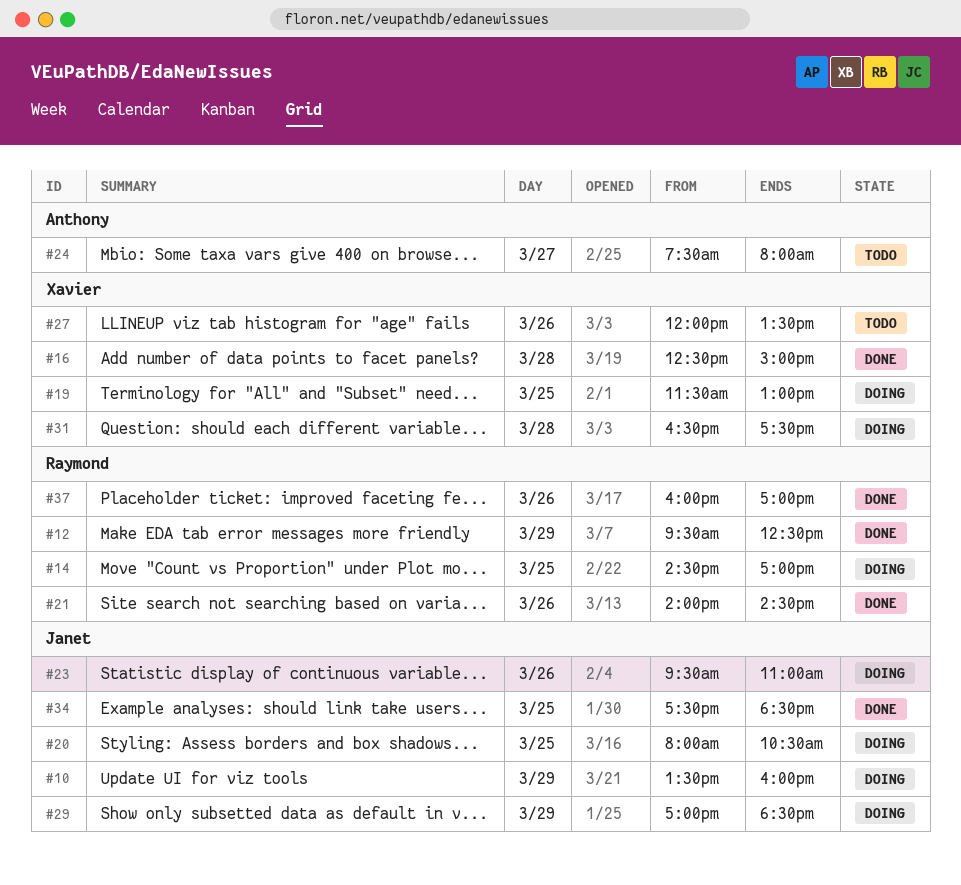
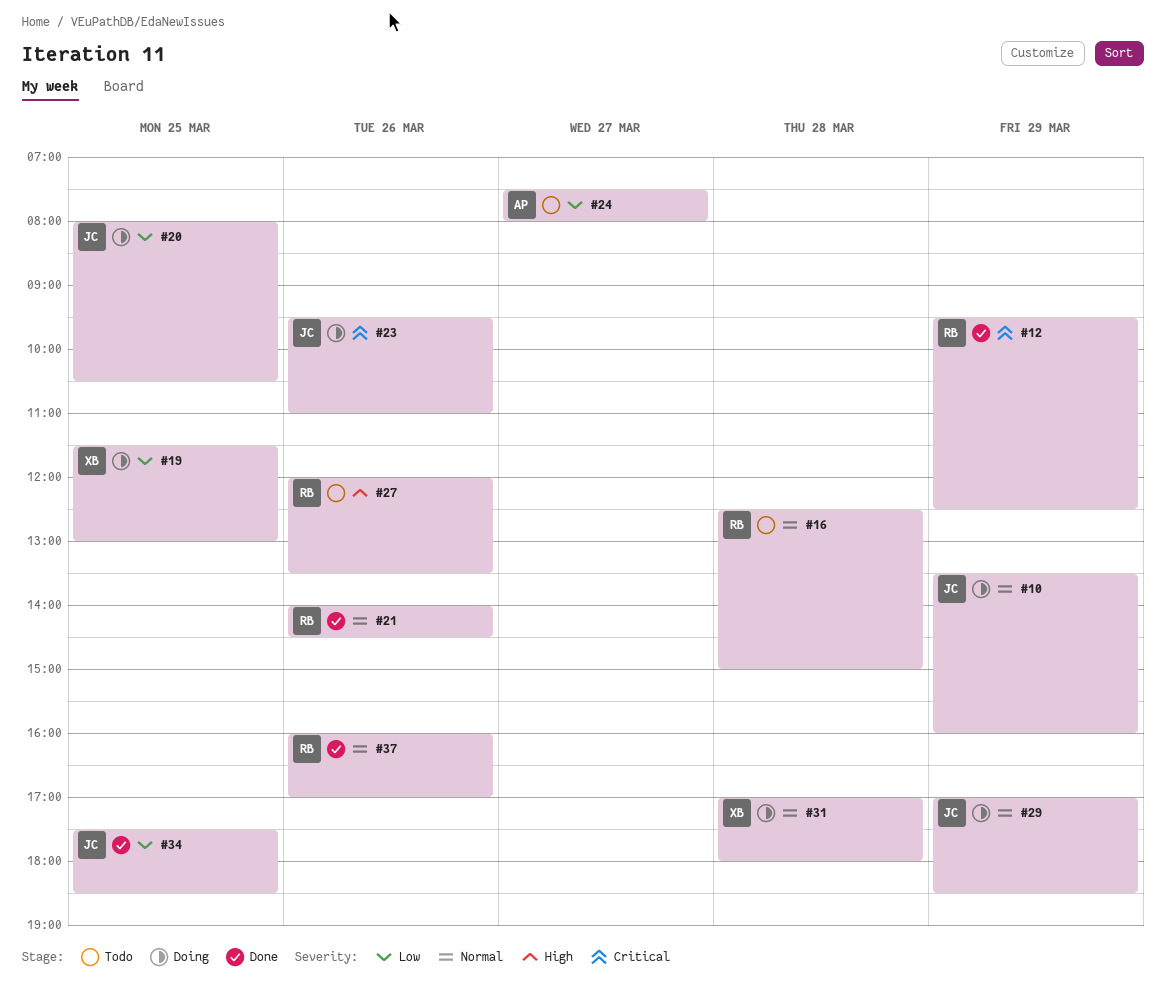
#14: present -> none
#16, status: Done -> Todo
#16, owner: Xavier -> Raymond
#27, owner: Xavier -> Raymond
#31, begins: 16:30 -> 17:00
#31, ends: 17:30 -> 18:00

